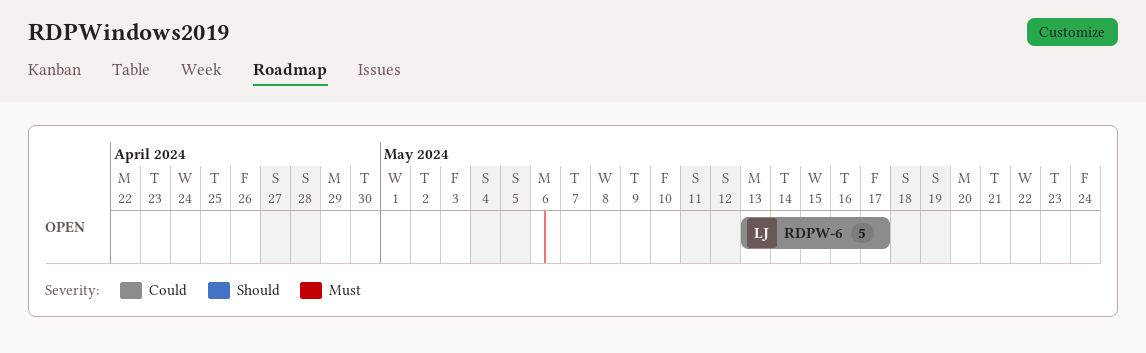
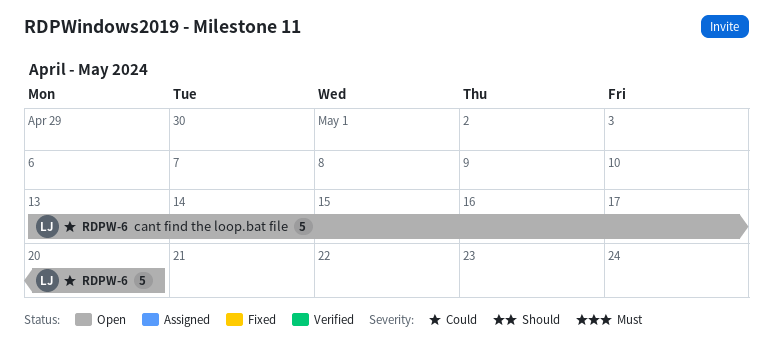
RDPW-6, due: May 17 -> May 20

